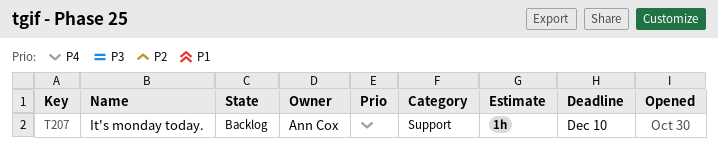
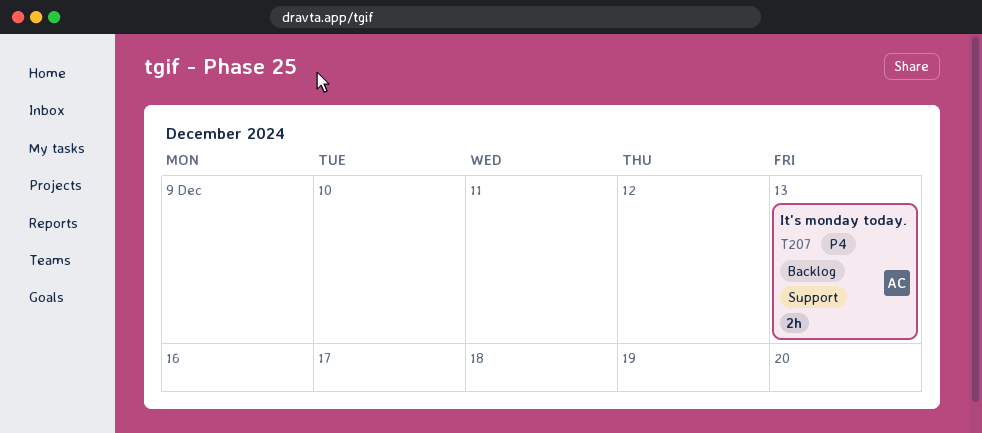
T207, estimate: 1h -> 2h
T207, due: Dec 10 -> Dec 13

